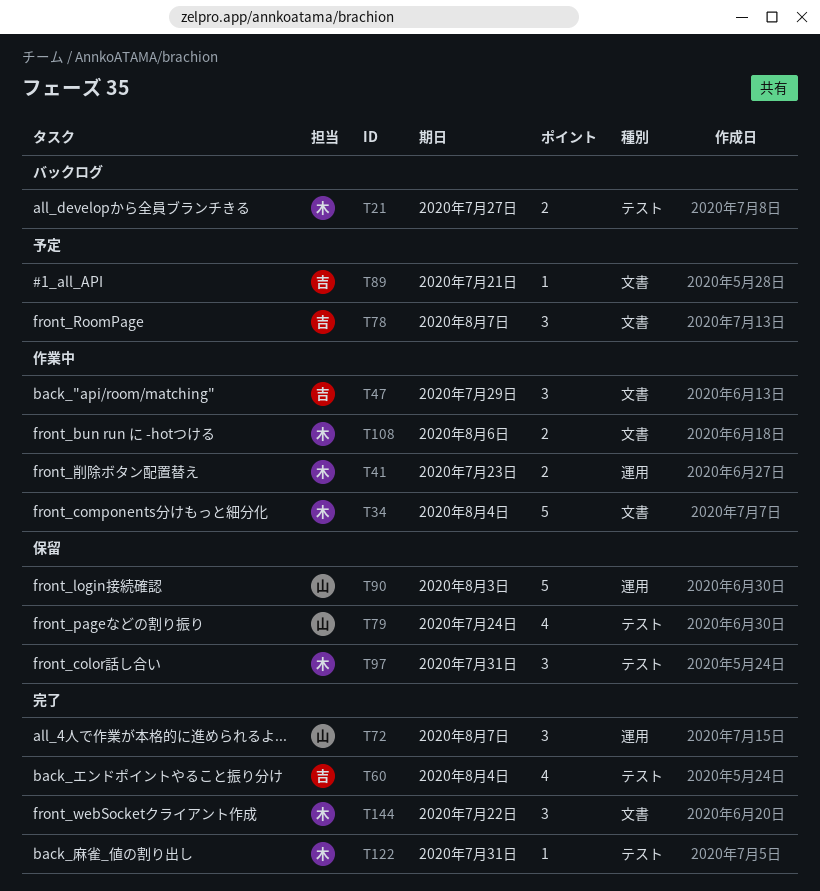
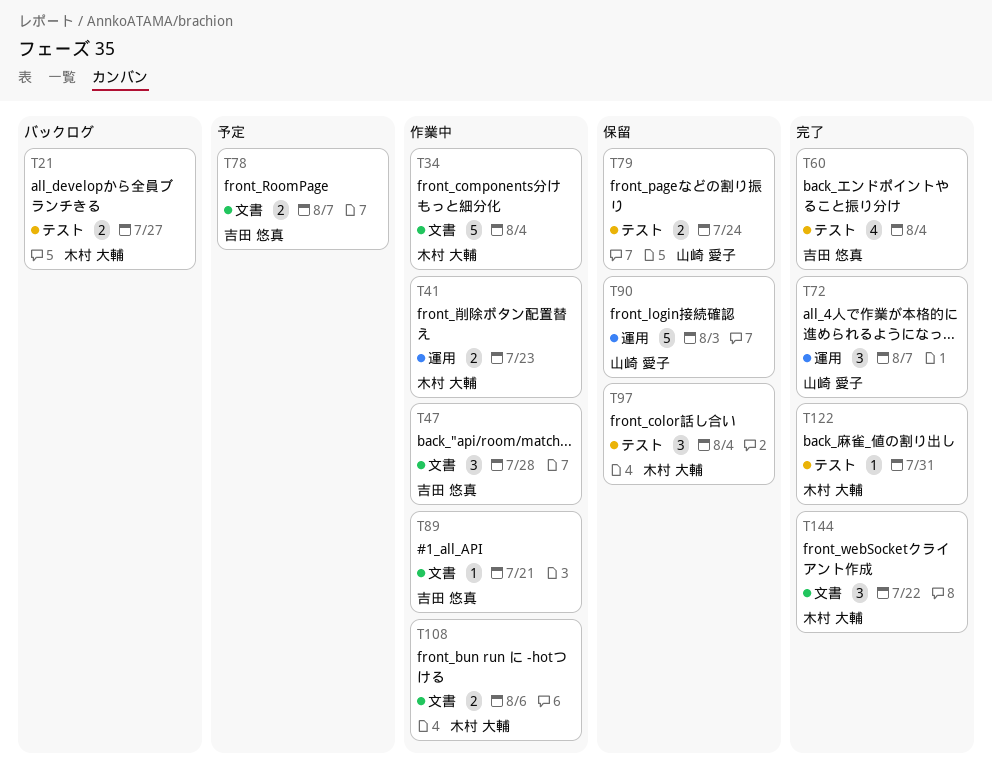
T47, due: Jul 29 -> Jul 28
T78, estimate: 3 -> 2
T79, estimate: 4 -> 2
T89, status: 予定 -> 作業中
T97, due: Jul 31 -> Aug 4

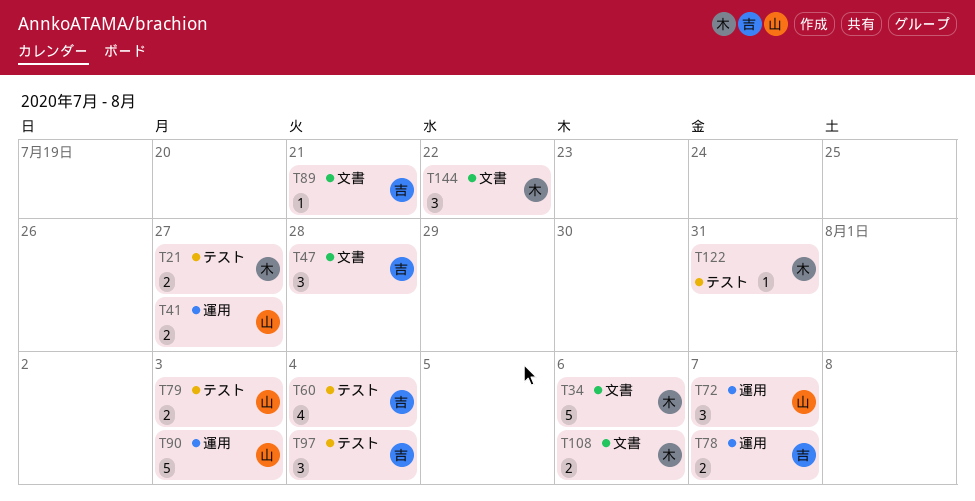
T34, due: Aug 4 -> Aug 6
T41, owner: 木村 大輔 -> 山崎 愛子
T41, due: Jul 23 -> Jul 27
T78, label: 文書 -> 運用
T79, due: Jul 24 -> Aug 3
T97, owner: 木村 大輔 -> 吉田 悠真

